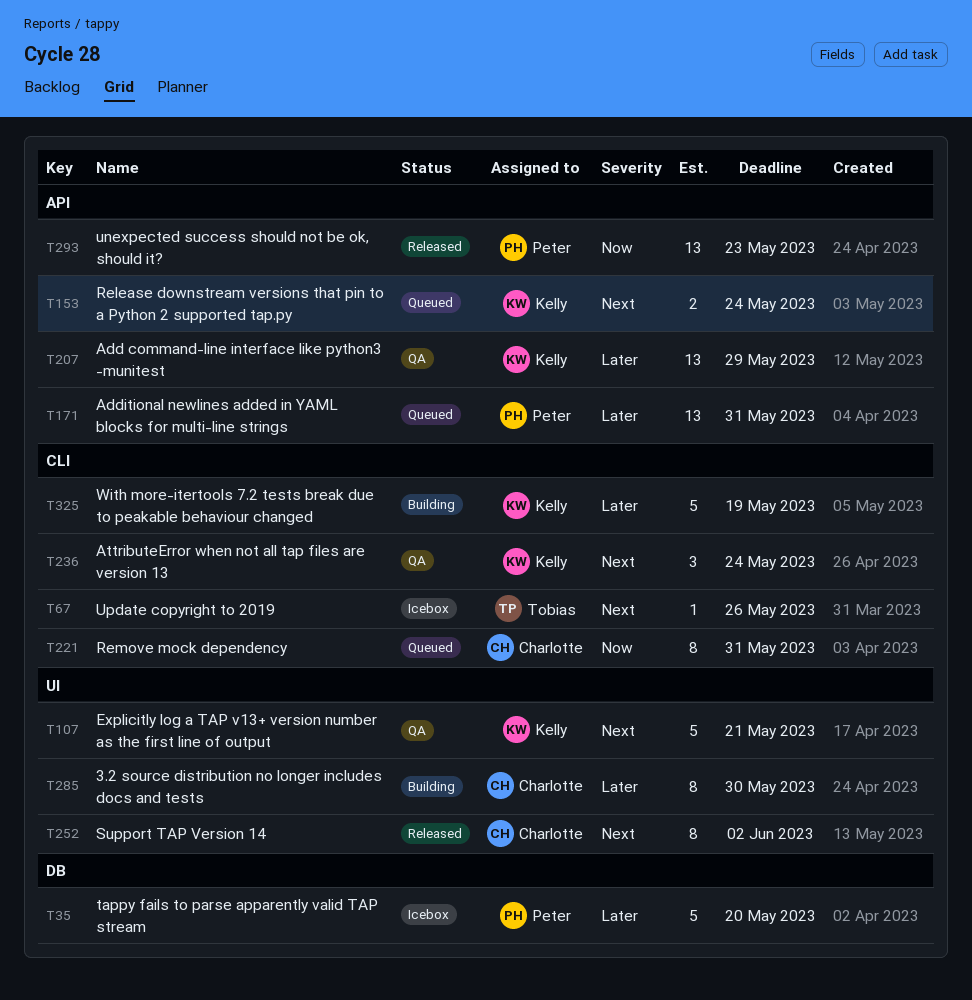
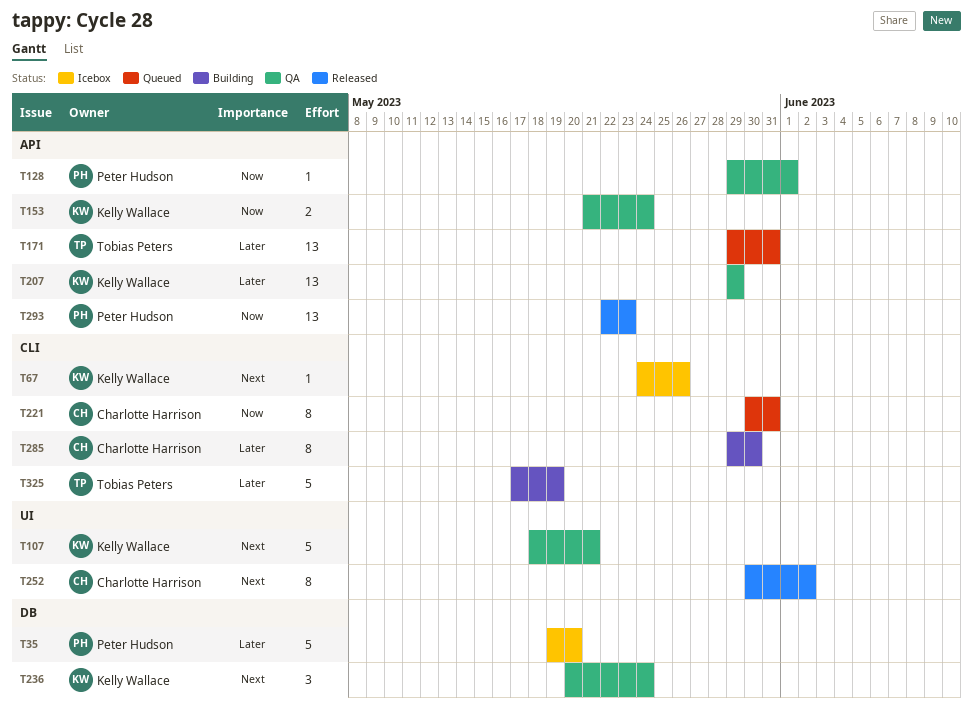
T67, owner: Tobias Peters -> Kelly Wallace
T128: none -> present
T153, status: Queued -> QA
T153, priority: Next -> Now
T171, owner: Peter Hudson -> Tobias Peters
T236, label: CLI -> DB
T285, label: UI -> CLI
T325, owner: Kelly Wallace -> Tobias Peters

